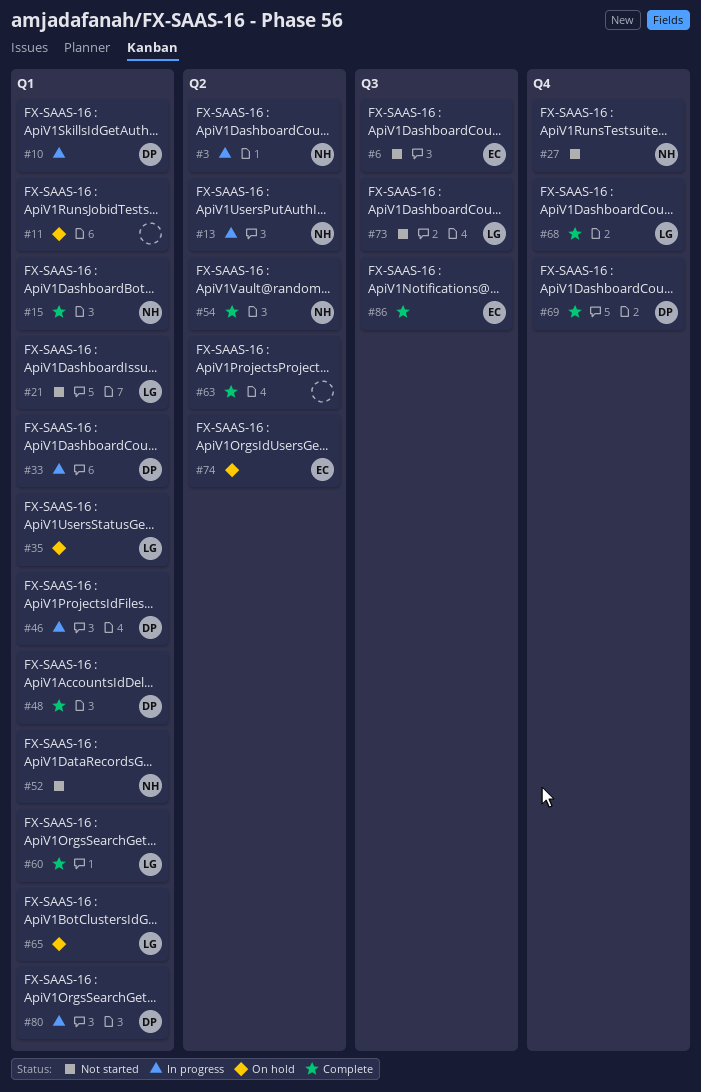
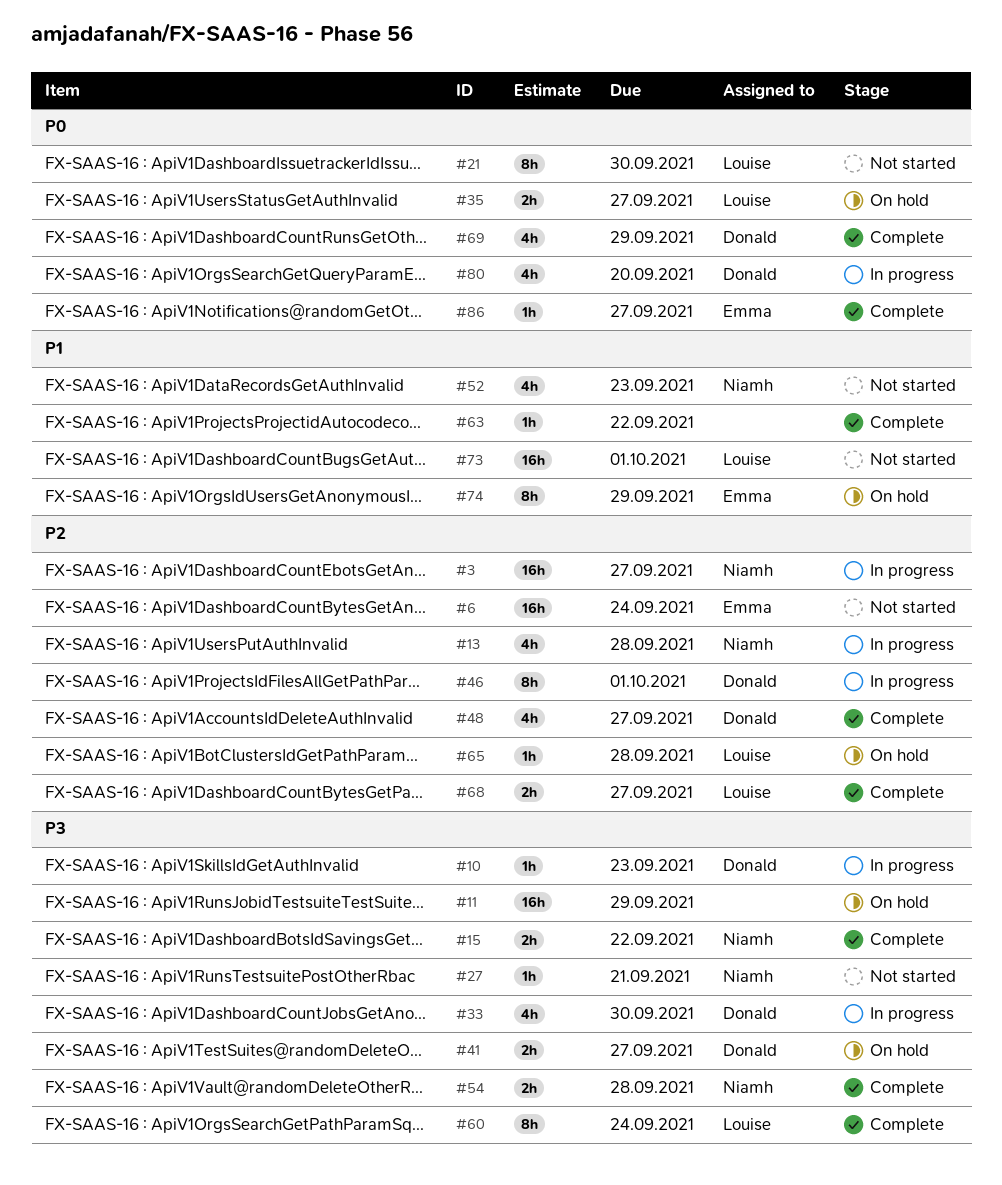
#41: none -> present

